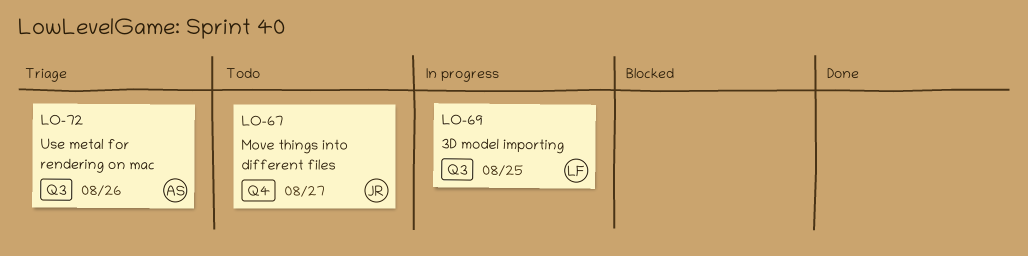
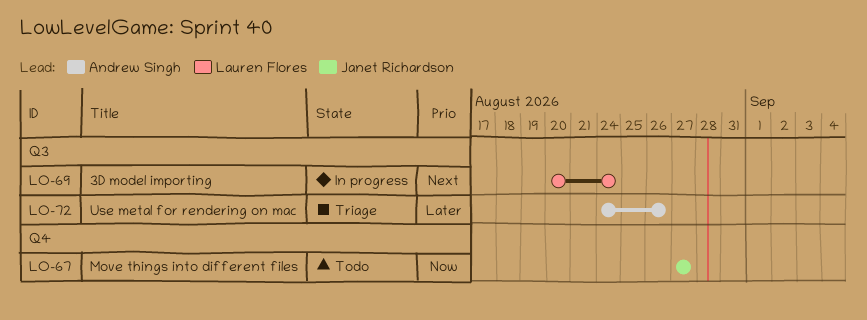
LO-69, due: Aug 25 -> Aug 24

